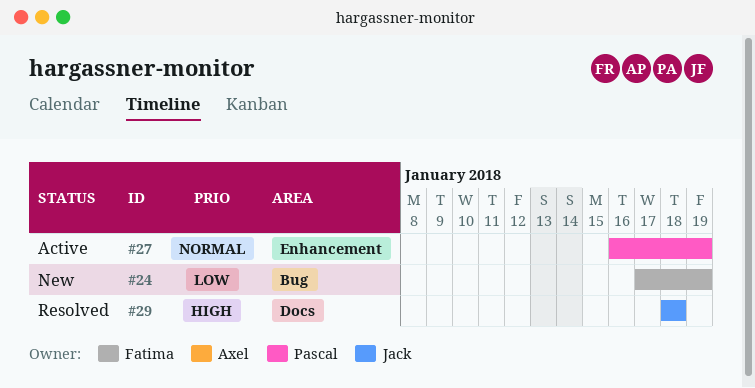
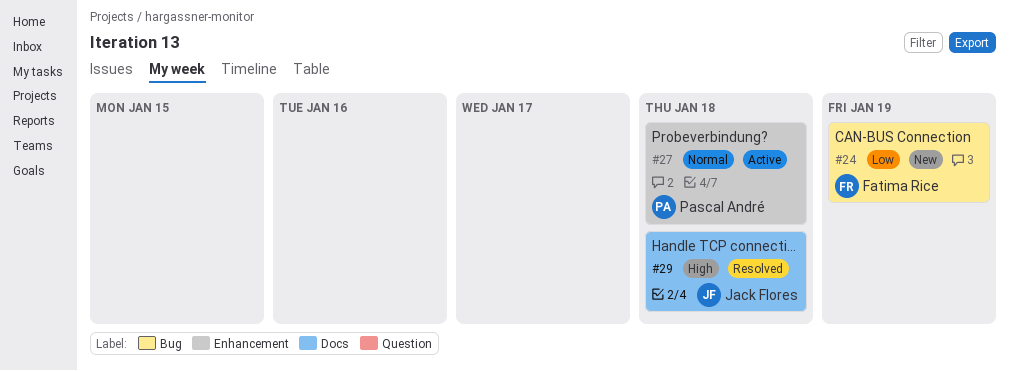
#27, due: Jan 19 -> Jan 18

